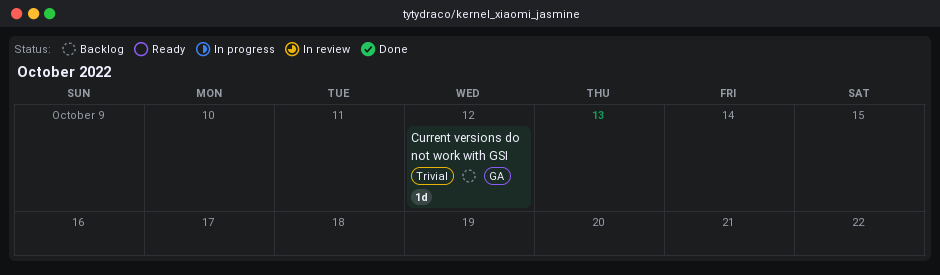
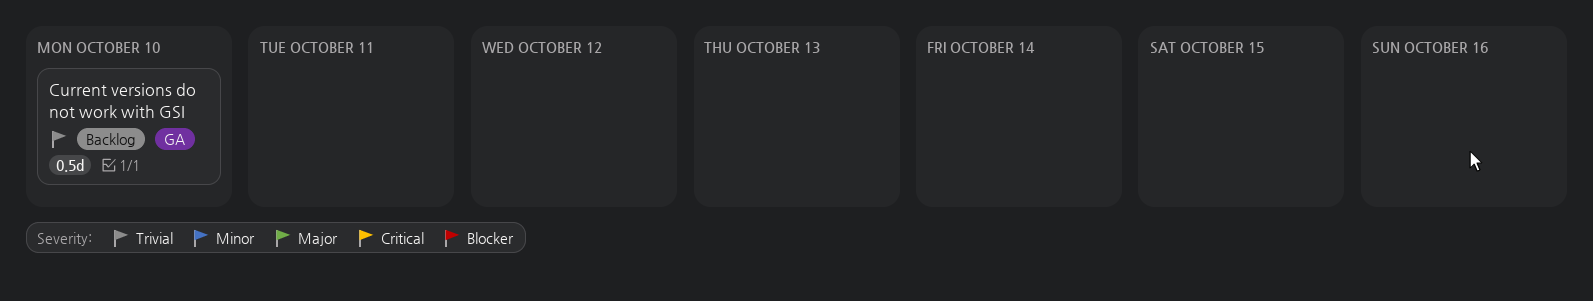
Current versions do not work with GSI, estimate: 1d -> 0.5d
Current versions do not work with GSI, due: Oct 12 -> Oct 10

